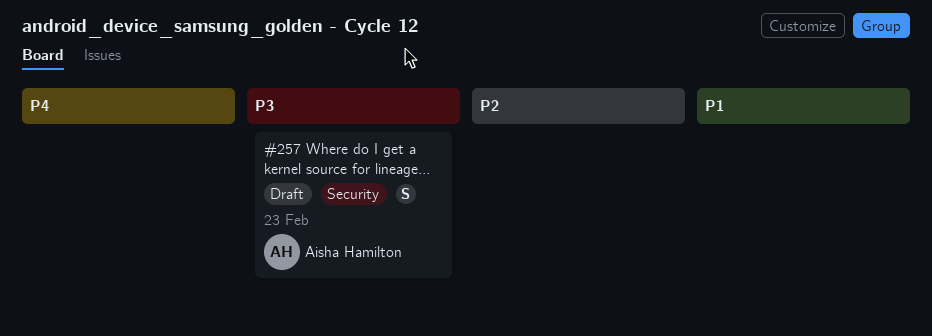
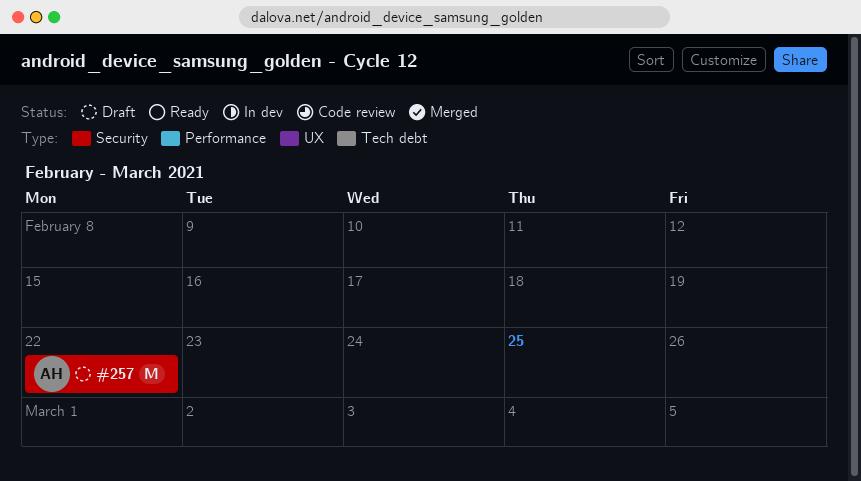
#257, estimate: S -> M
#257, due: Feb 23 -> Feb 22

